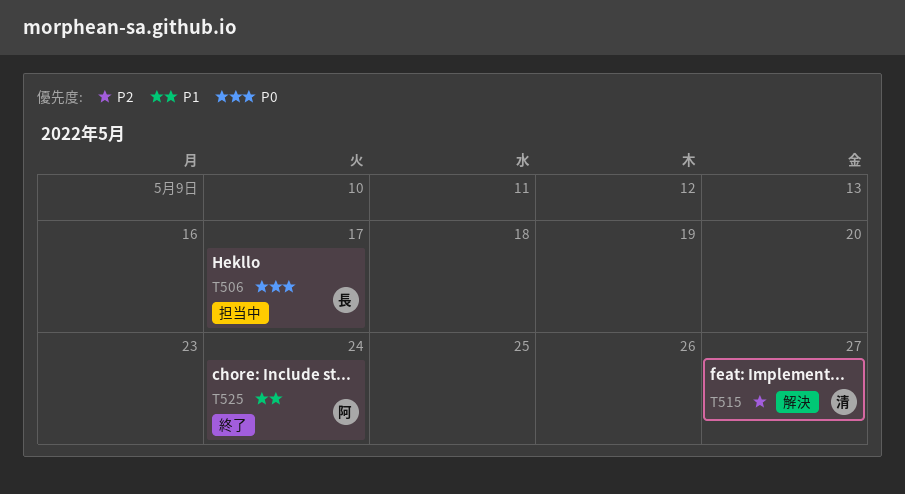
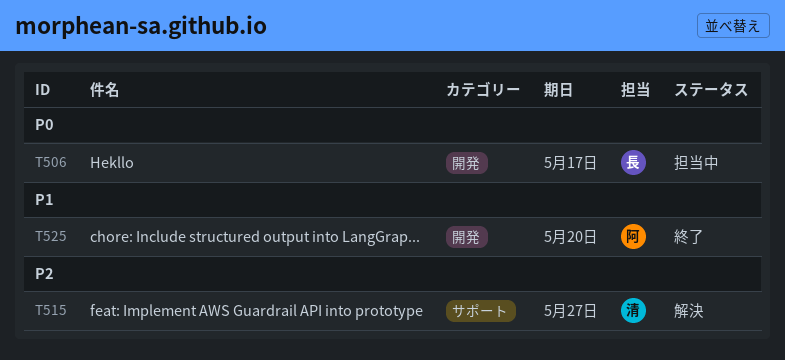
T525, due: May 24 -> May 20

